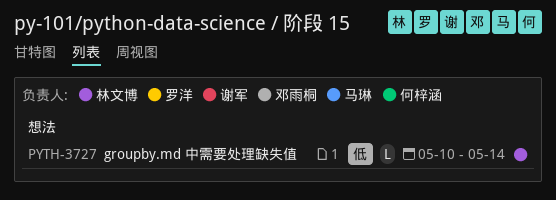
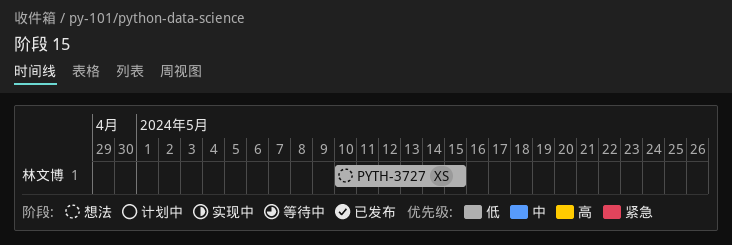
PYTH-3727, estimate: L -> XS
PYTH-3727, due: May 14 -> May 15

